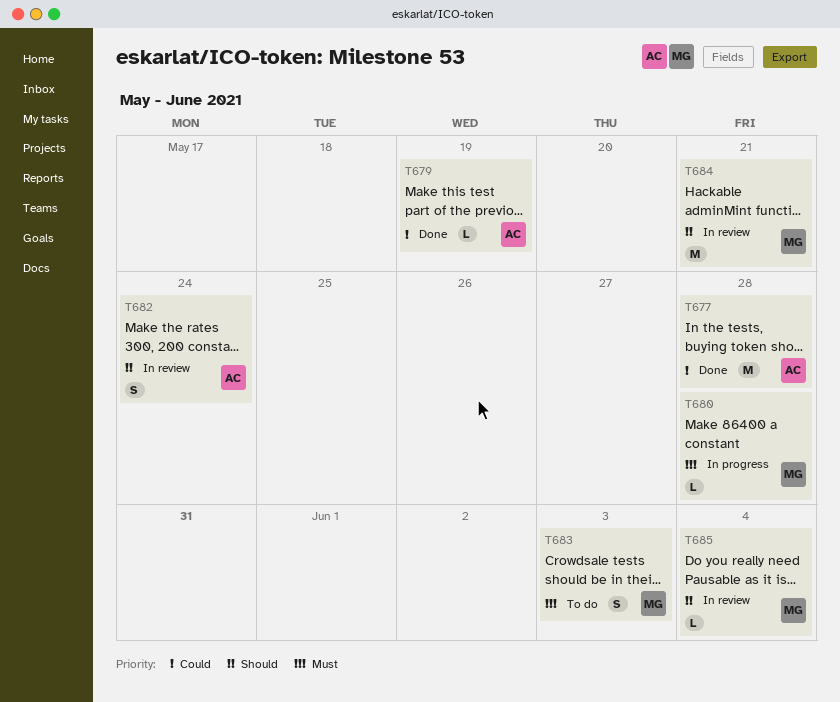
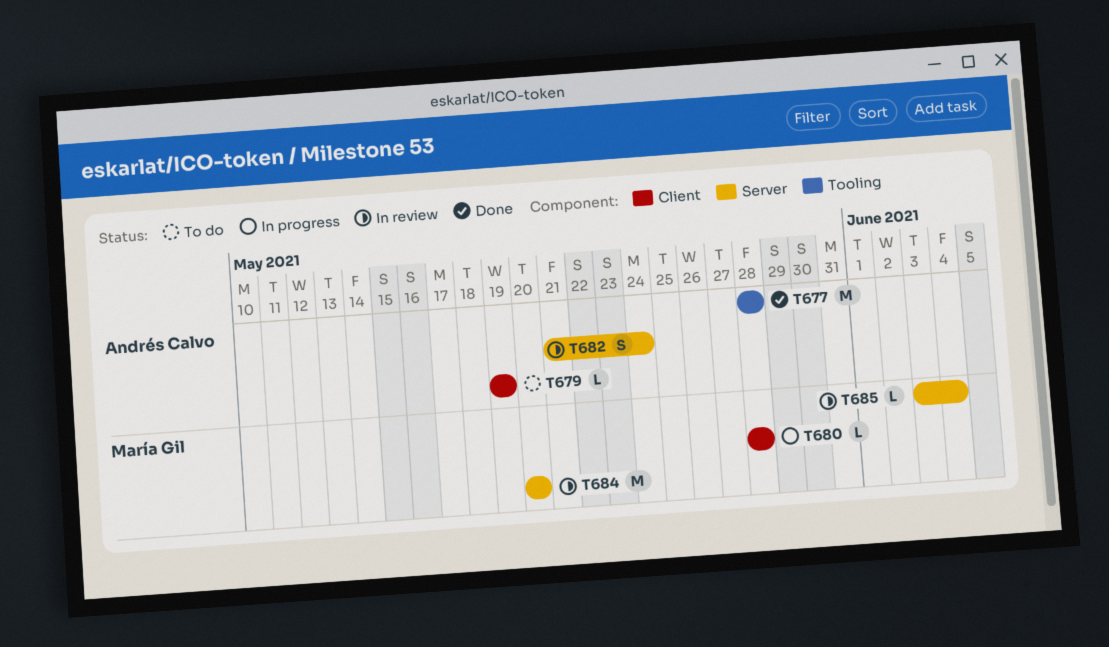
T679, status: Done -> To do
T683: present -> none
T684, due: May 21 -> May 20

